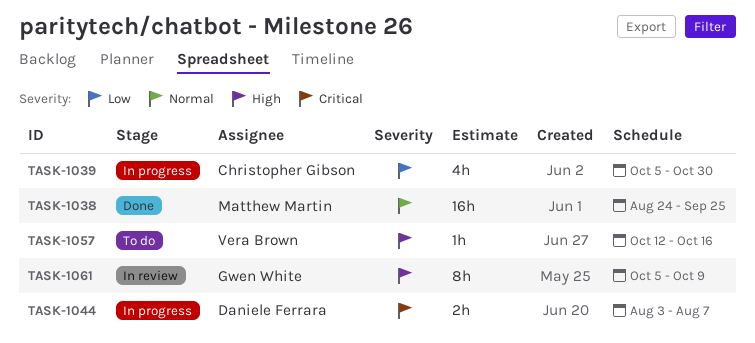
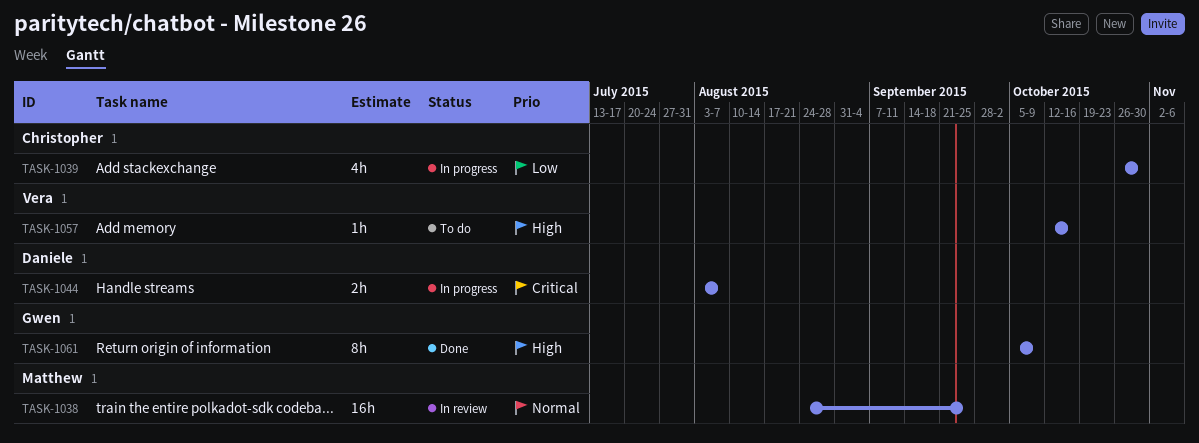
TASK-1038, status: Done -> In review
TASK-1039, start: Oct 5 -> Oct 26
TASK-1061, status: In review -> Done

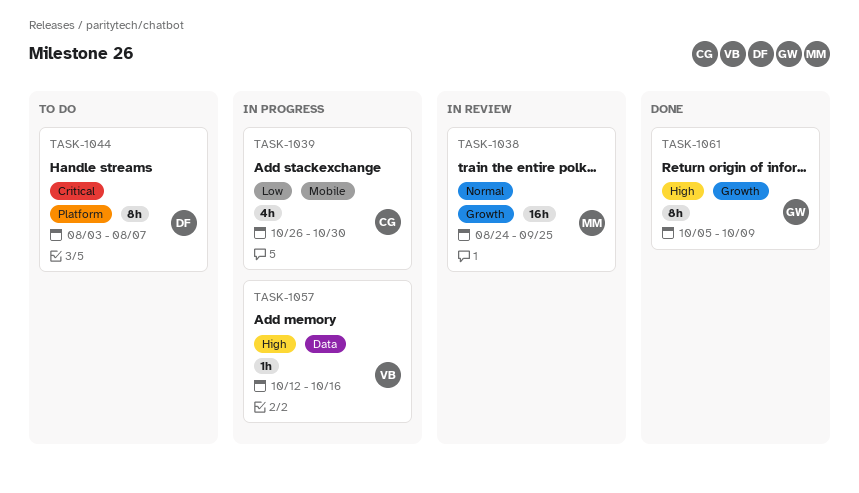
TASK-1044, status: In progress -> To do
TASK-1044, estimate: 2h -> 8h
TASK-1057, status: To do -> In progress

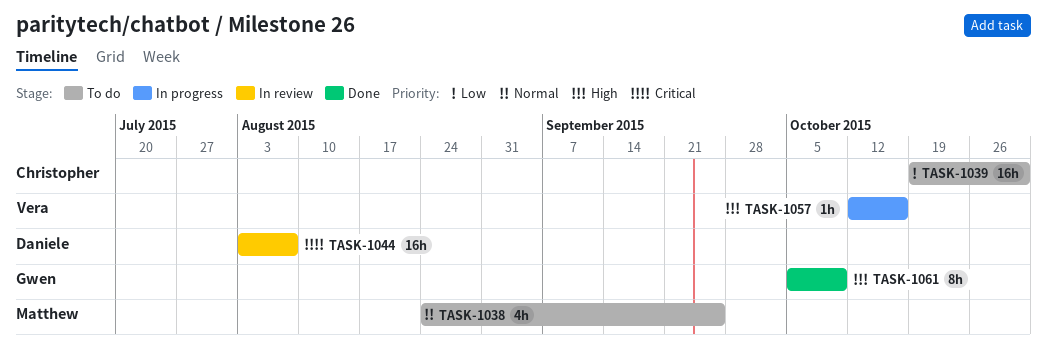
TASK-1038, status: In review -> To do
TASK-1038, estimate: 16h -> 4h
TASK-1039, status: In progress -> To do
TASK-1039, estimate: 4h -> 16h
TASK-1039, start: Oct 26 -> Oct 19
TASK-1044, status: To do -> In review
TASK-1044, estimate: 8h -> 16h

